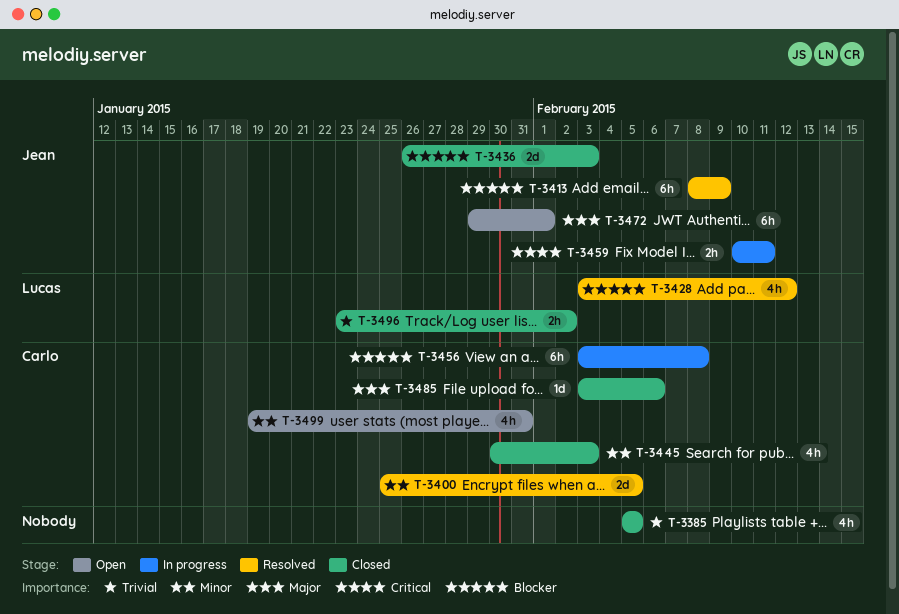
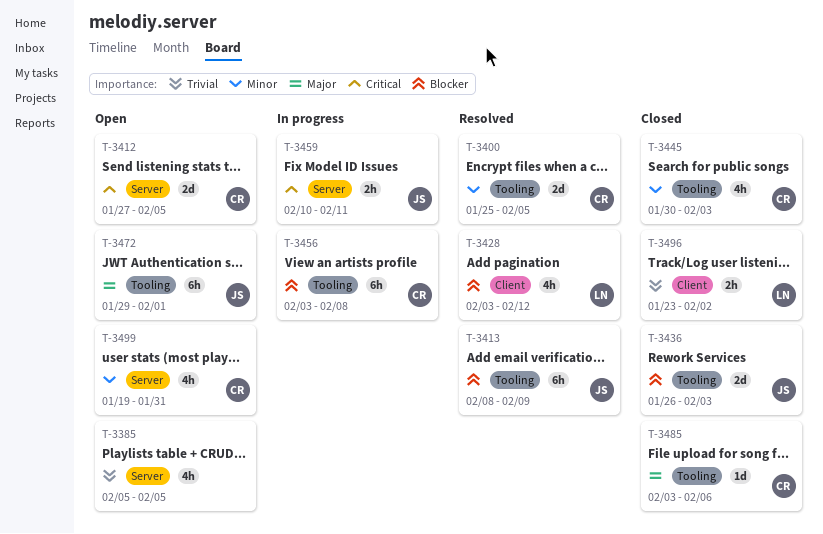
T-3385, status: Closed -> Open
T-3412: none -> present

